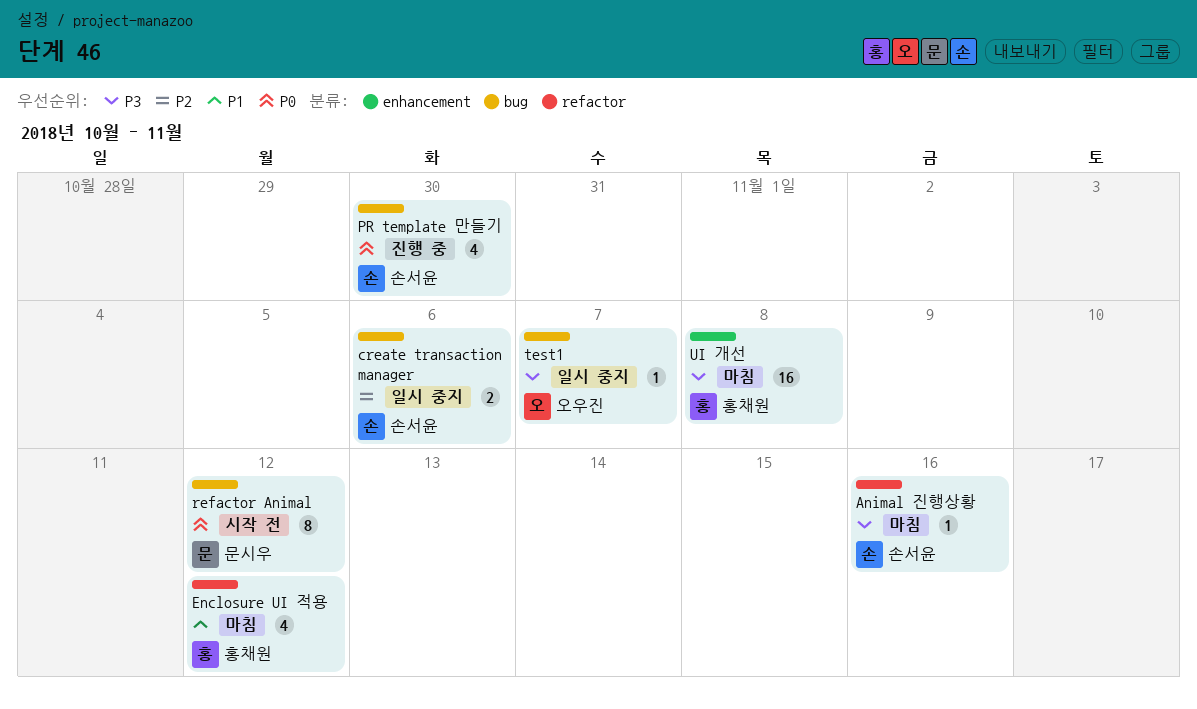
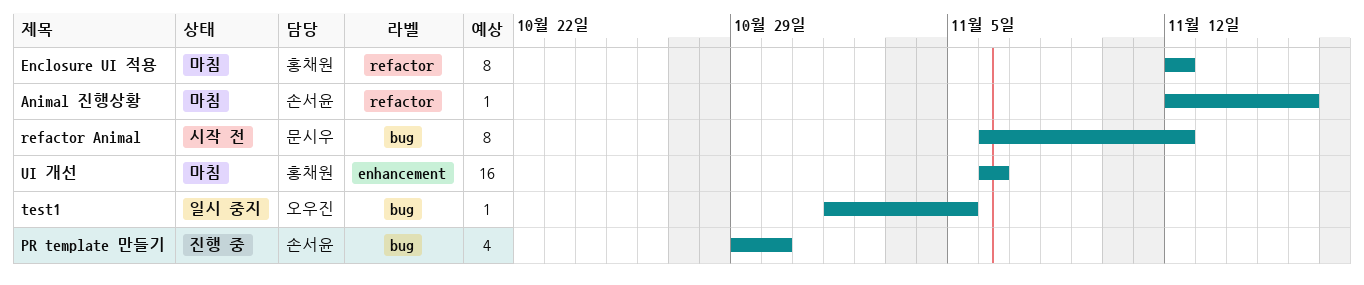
create transaction manager: present -> none
Enclosure UI 적용, estimate: 4 -> 8
test1, due: Nov 7 -> Nov 5
UI 개선, due: Nov 8 -> Nov 6

